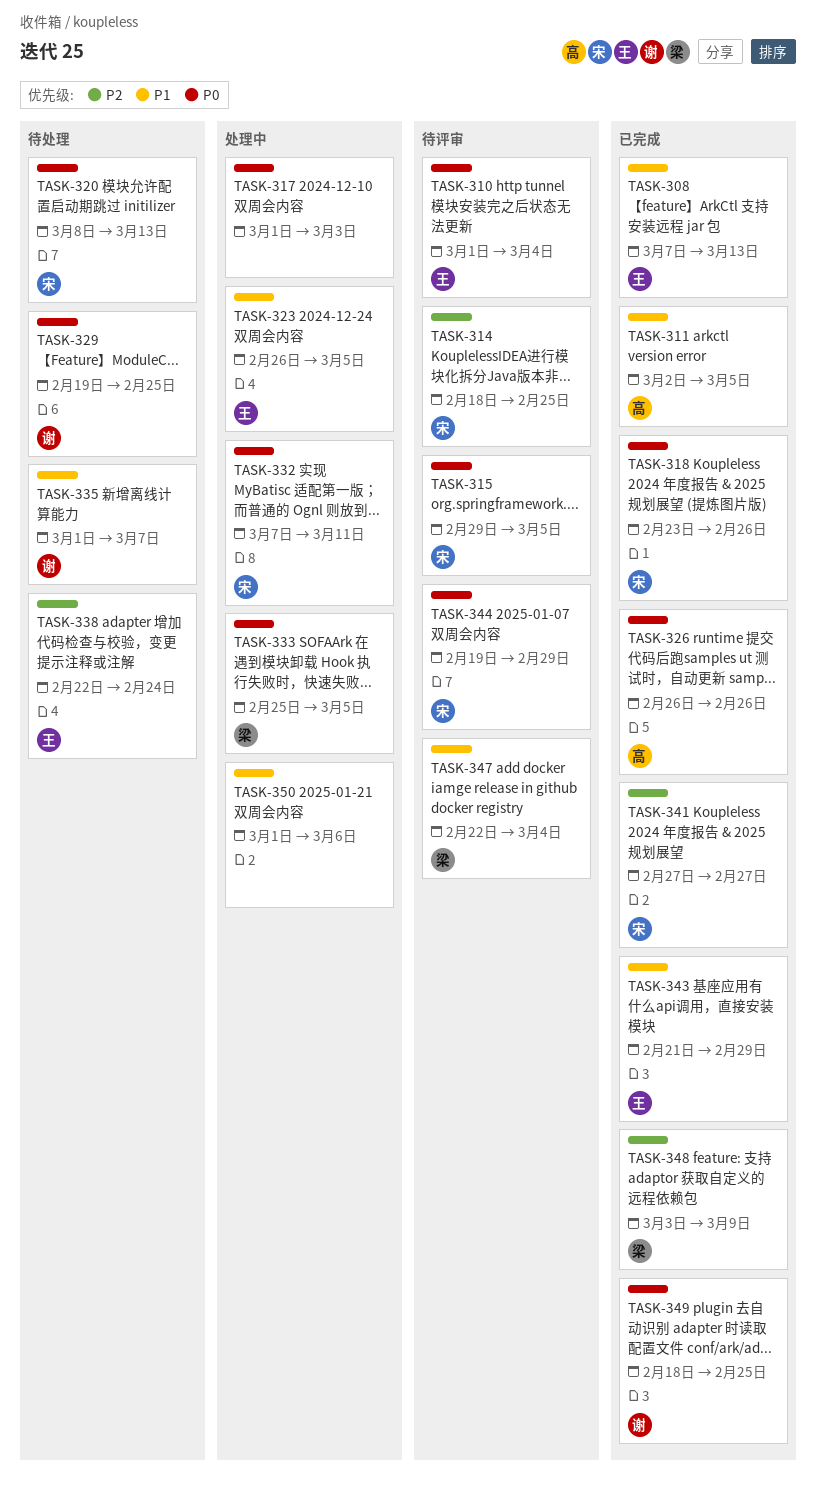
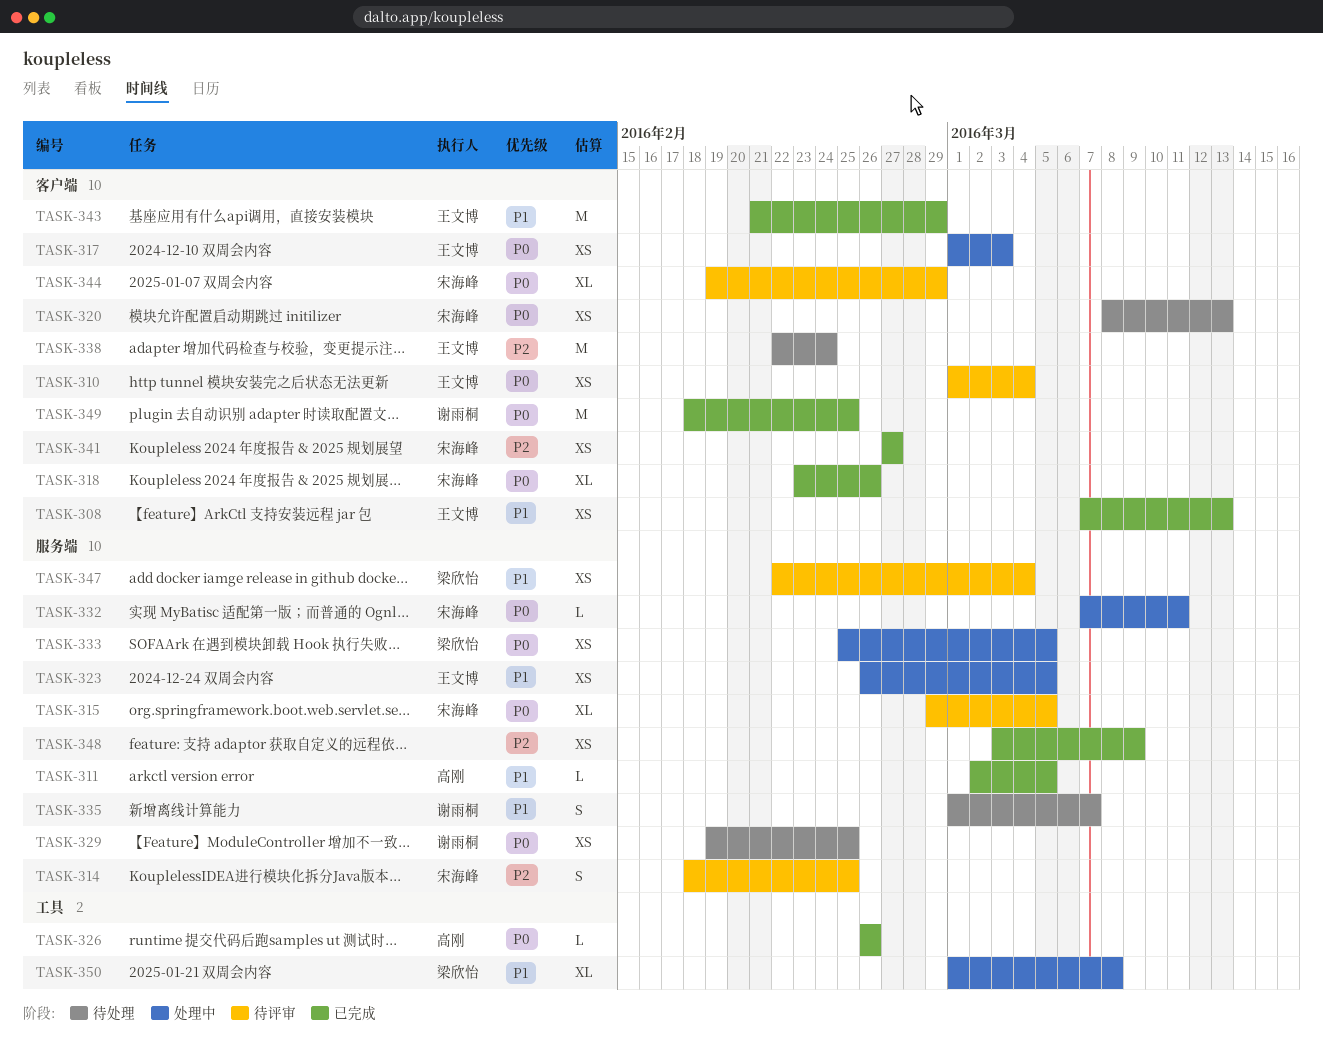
TASK-317, owner: none -> 王文博
TASK-348, owner: 梁欣怡 -> none
TASK-350, owner: none -> 梁欣怡
TASK-350, due: Mar 6 -> Mar 8

